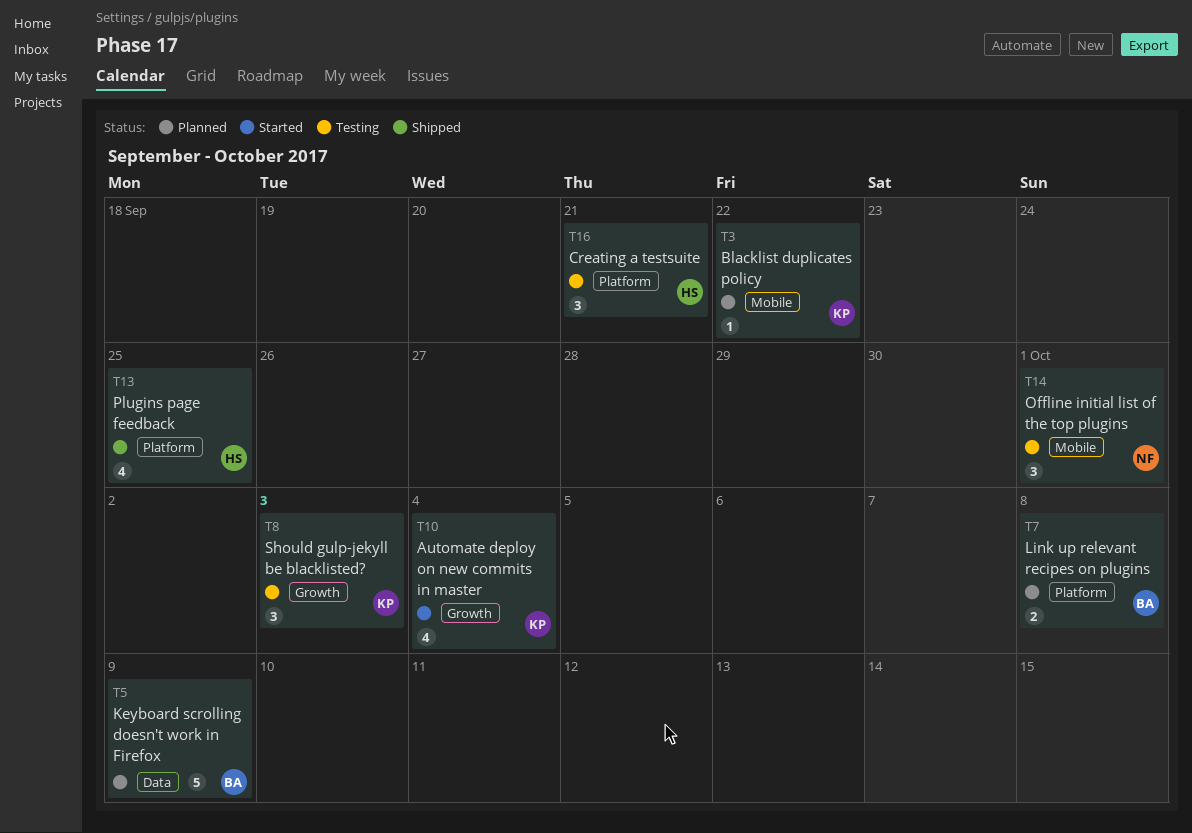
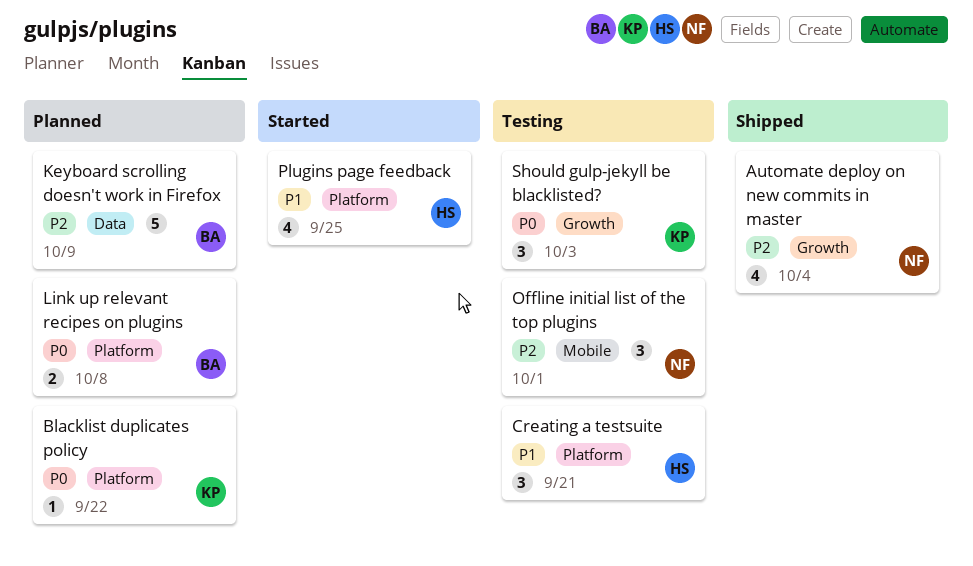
Automate deploy on new commits in master, status: Started -> Shipped
Automate deploy on new commits in master, owner: KP -> NF
Blacklist duplicates policy, label: Mobile -> Platform
Plugins page feedback, status: Shipped -> Started

